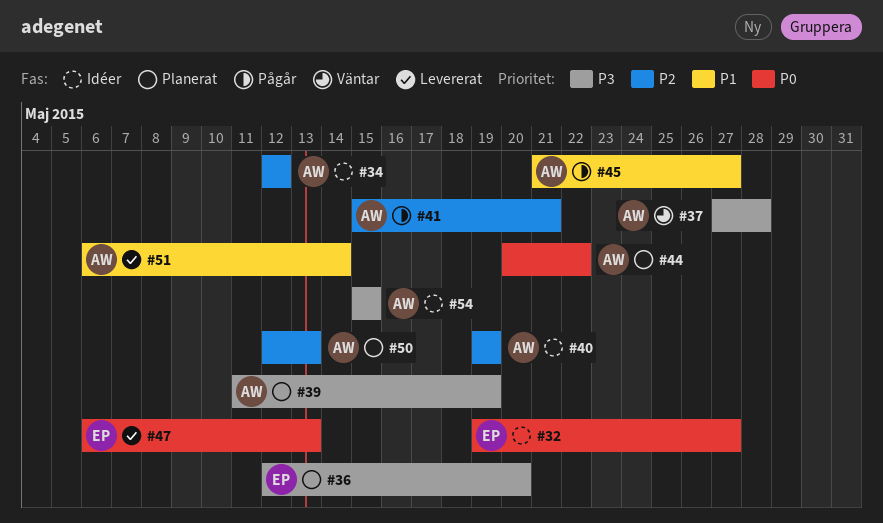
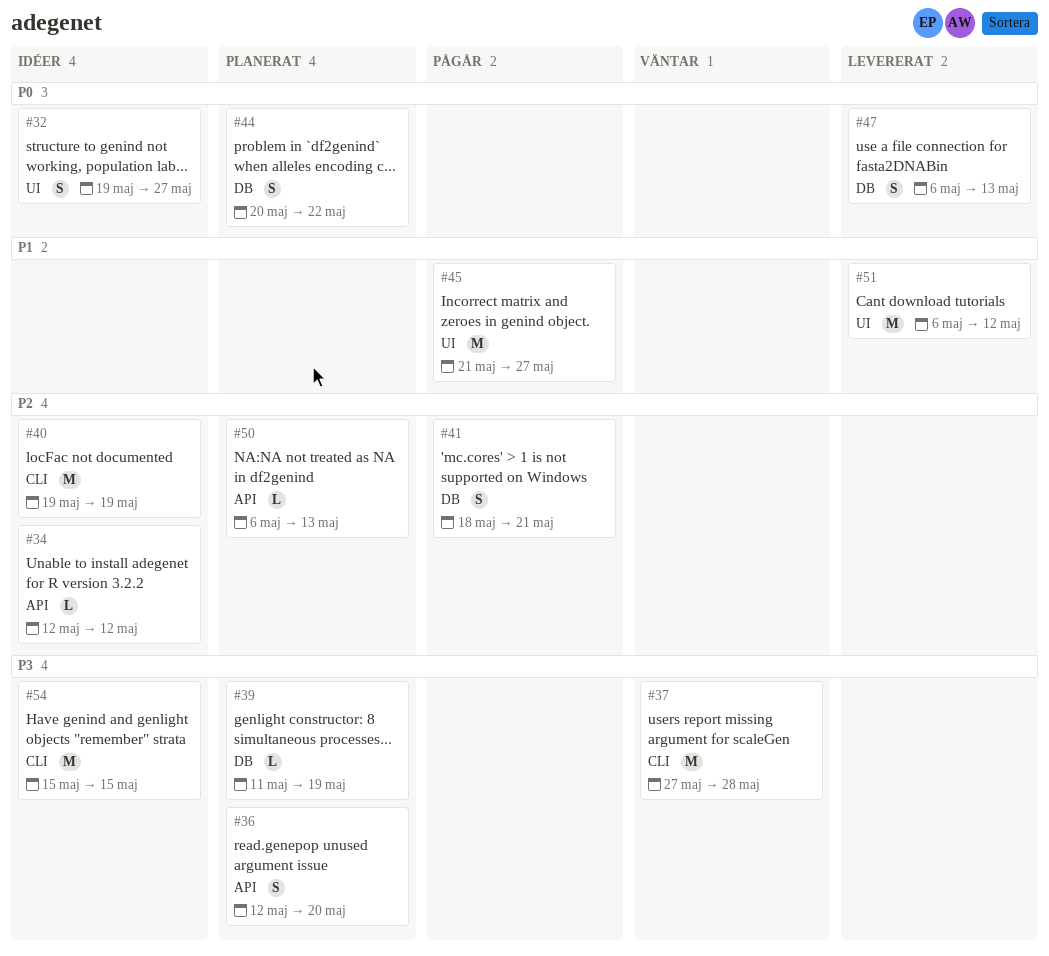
#41, start: May 15 -> May 18
#50, start: May 12 -> May 6
#51, due: May 14 -> May 12

